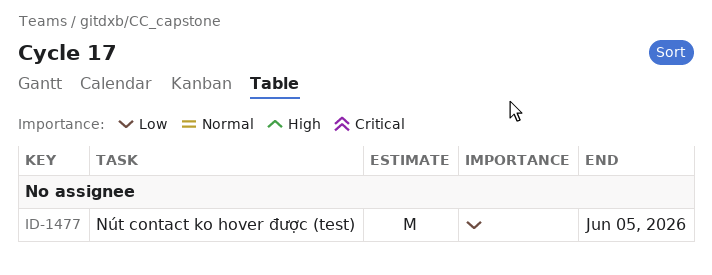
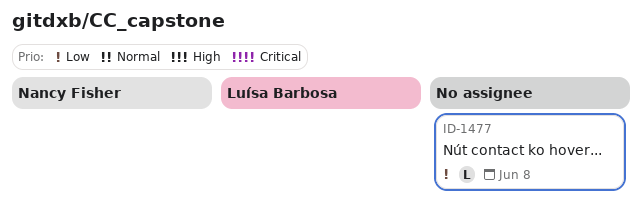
ID-1477, estimate: M -> L
ID-1477, due: Jun 5 -> Jun 8

